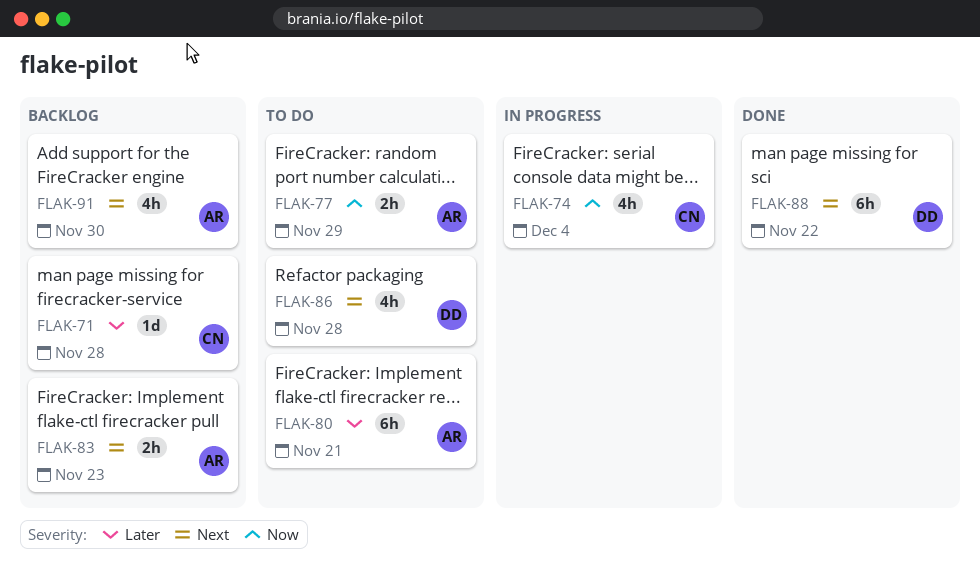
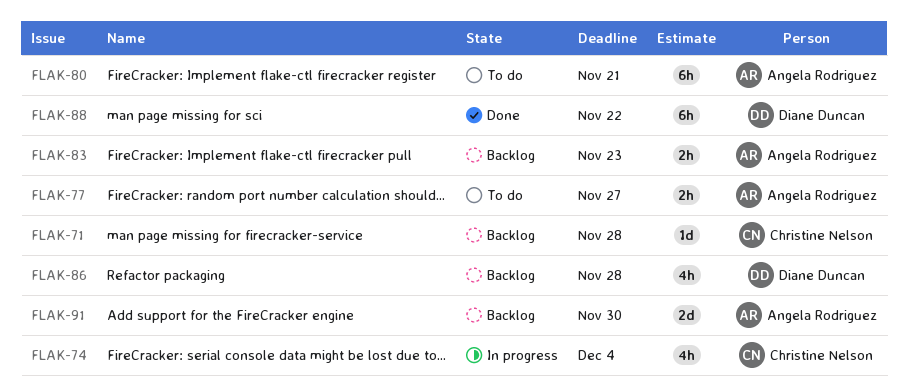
FLAK-77, due: Nov 29 -> Nov 27
FLAK-86, status: To do -> Backlog
FLAK-91, estimate: 4h -> 2d

